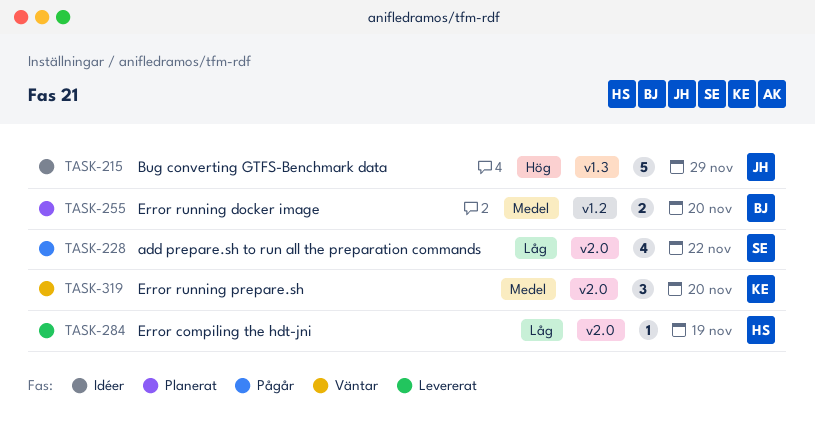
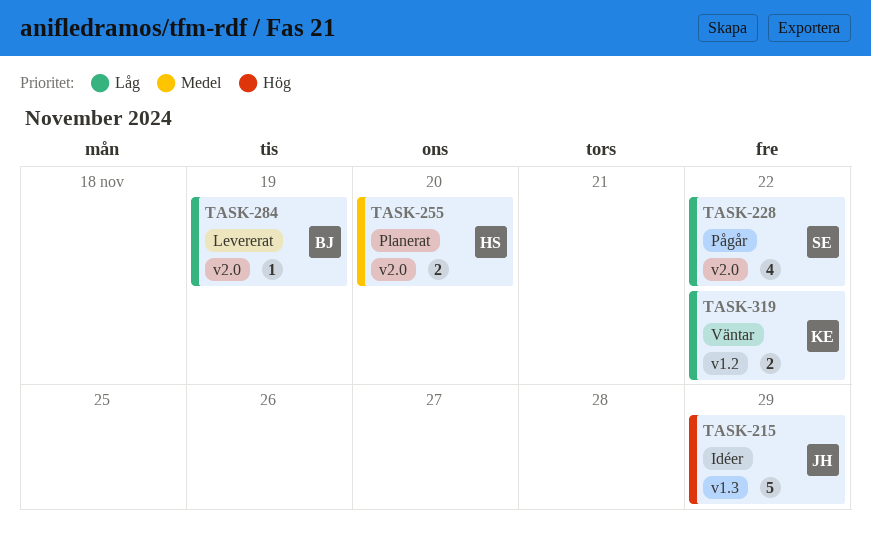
TASK-255, owner: BJ -> HS
TASK-255, label: v1.2 -> v2.0
TASK-284, owner: HS -> BJ
TASK-319, priority: Medel -> Låg
TASK-319, label: v2.0 -> v1.2
TASK-319, estimate: 3 -> 2
TASK-319, due: Nov 20 -> Nov 22

